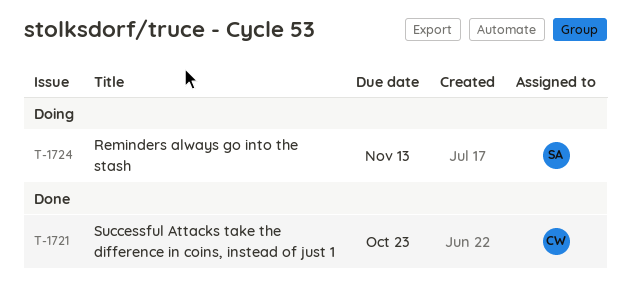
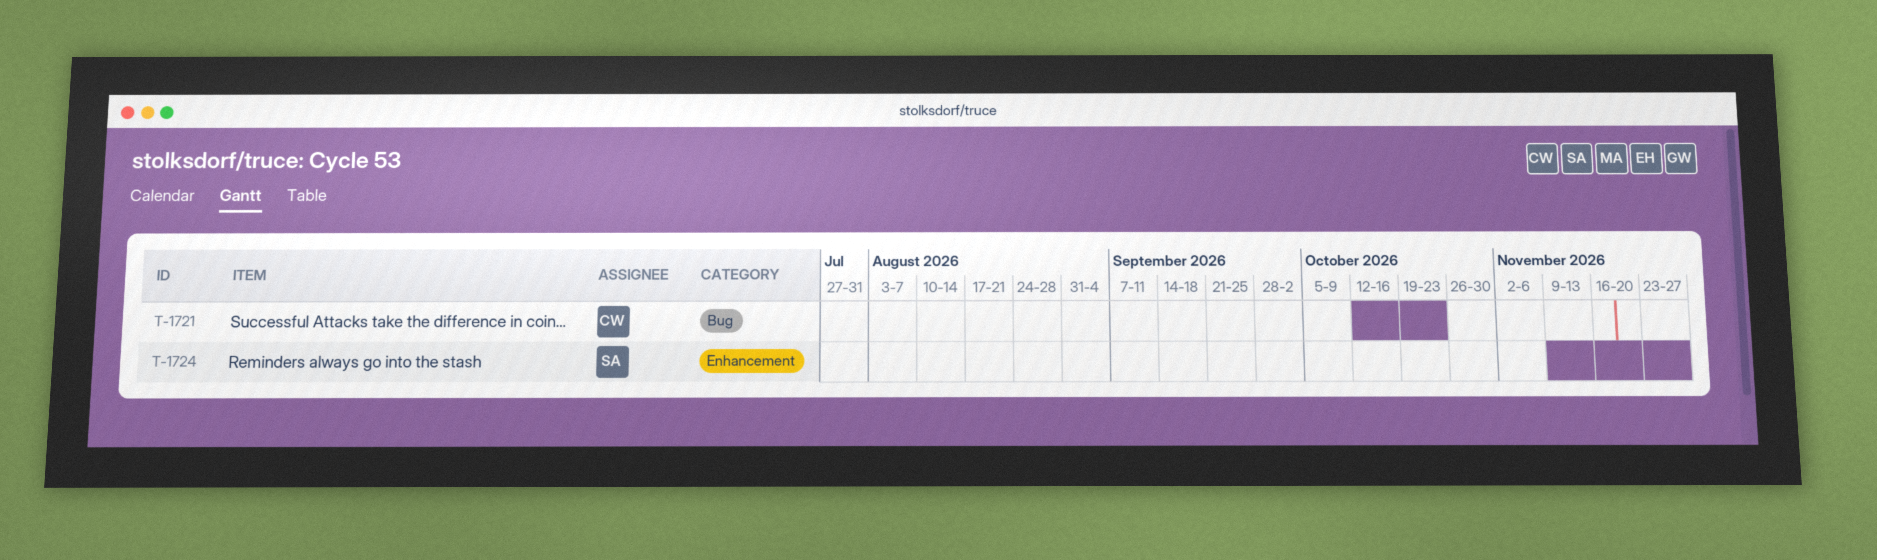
T-1724, due: Nov 13 -> Nov 27

